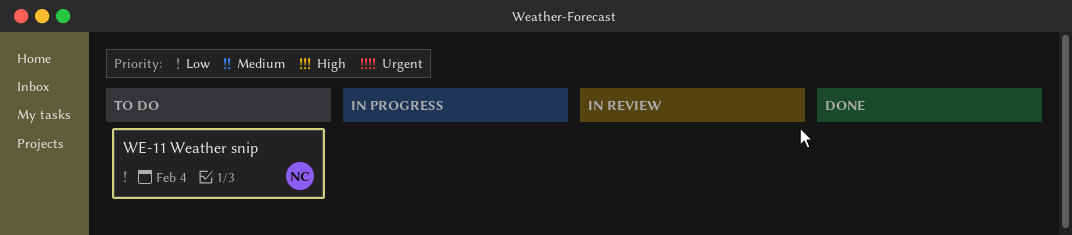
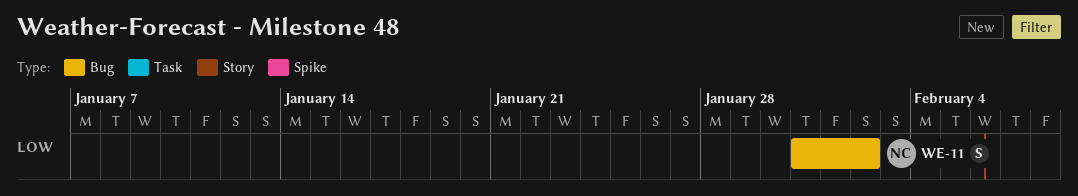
WE-11, due: Feb 4 -> Feb 2

